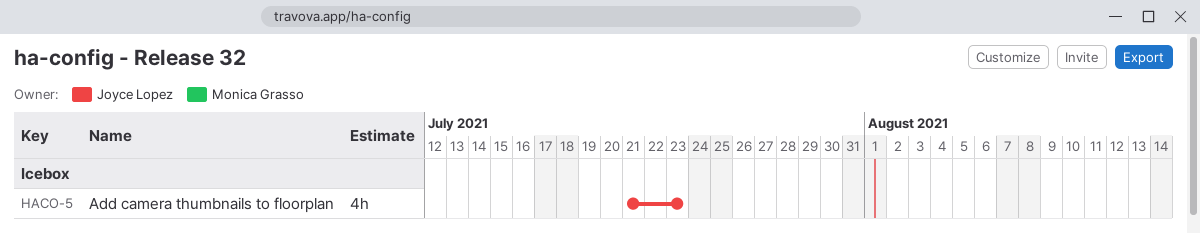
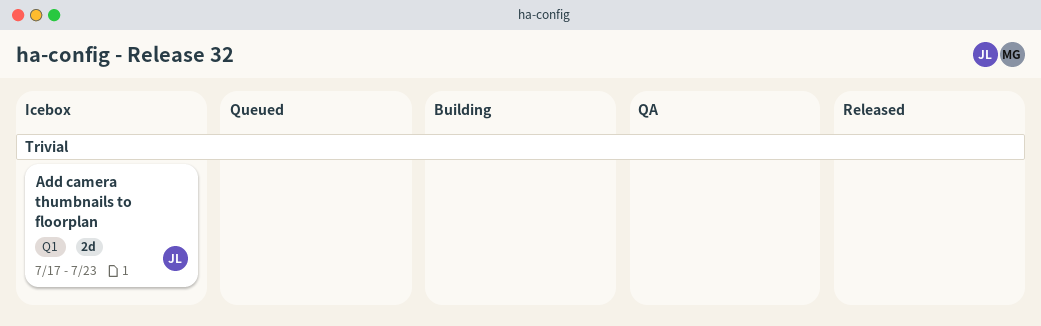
Add camera thumbnails to floorplan, estimate: 4h -> 2d
Add camera thumbnails to floorplan, start: Jul 21 -> Jul 17

